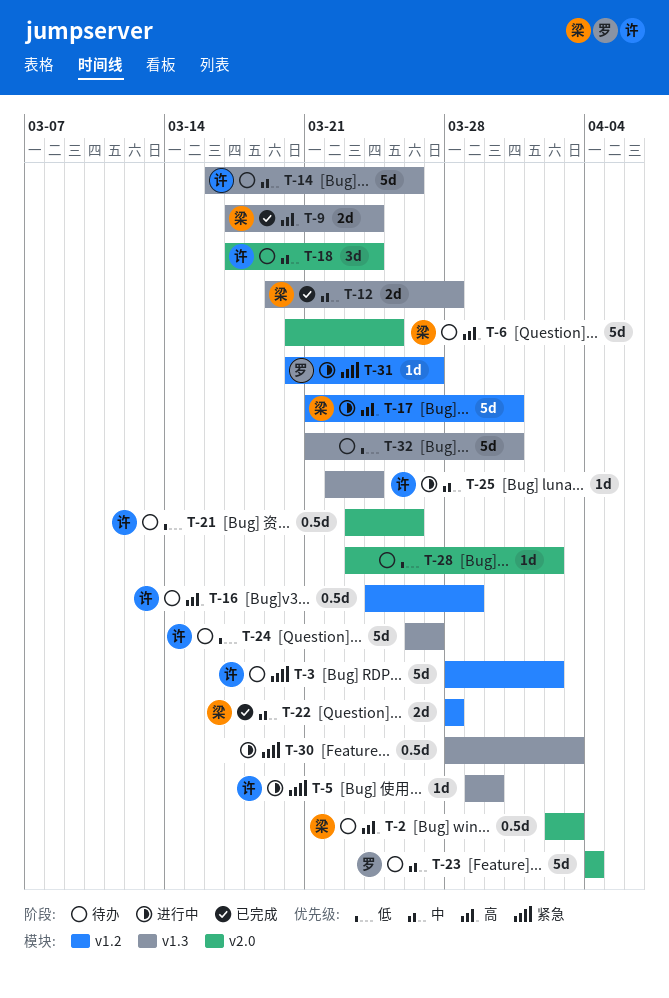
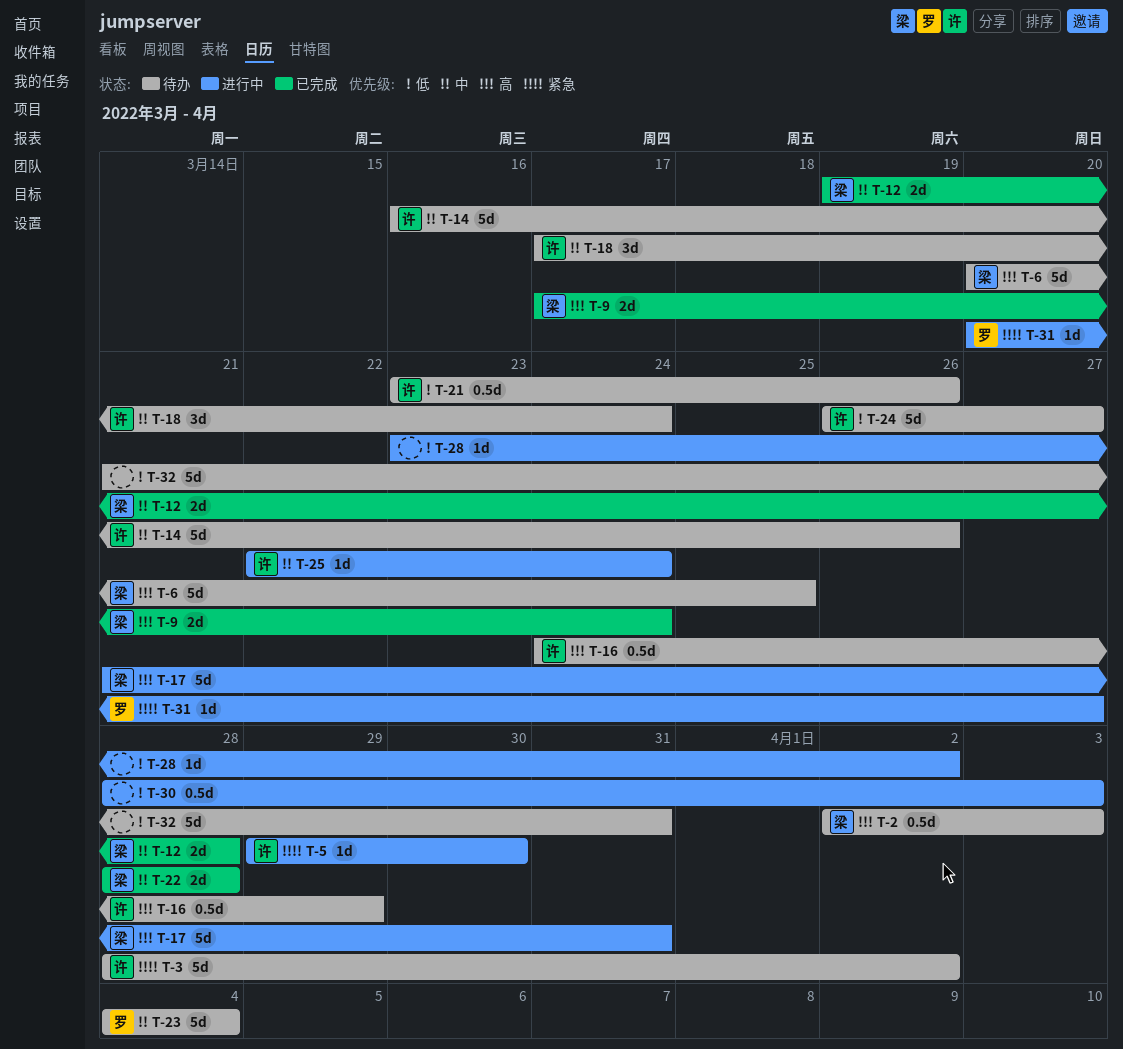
T-28, status: 待办 -> 进行中
T-30, priority: 紧急 -> 低

